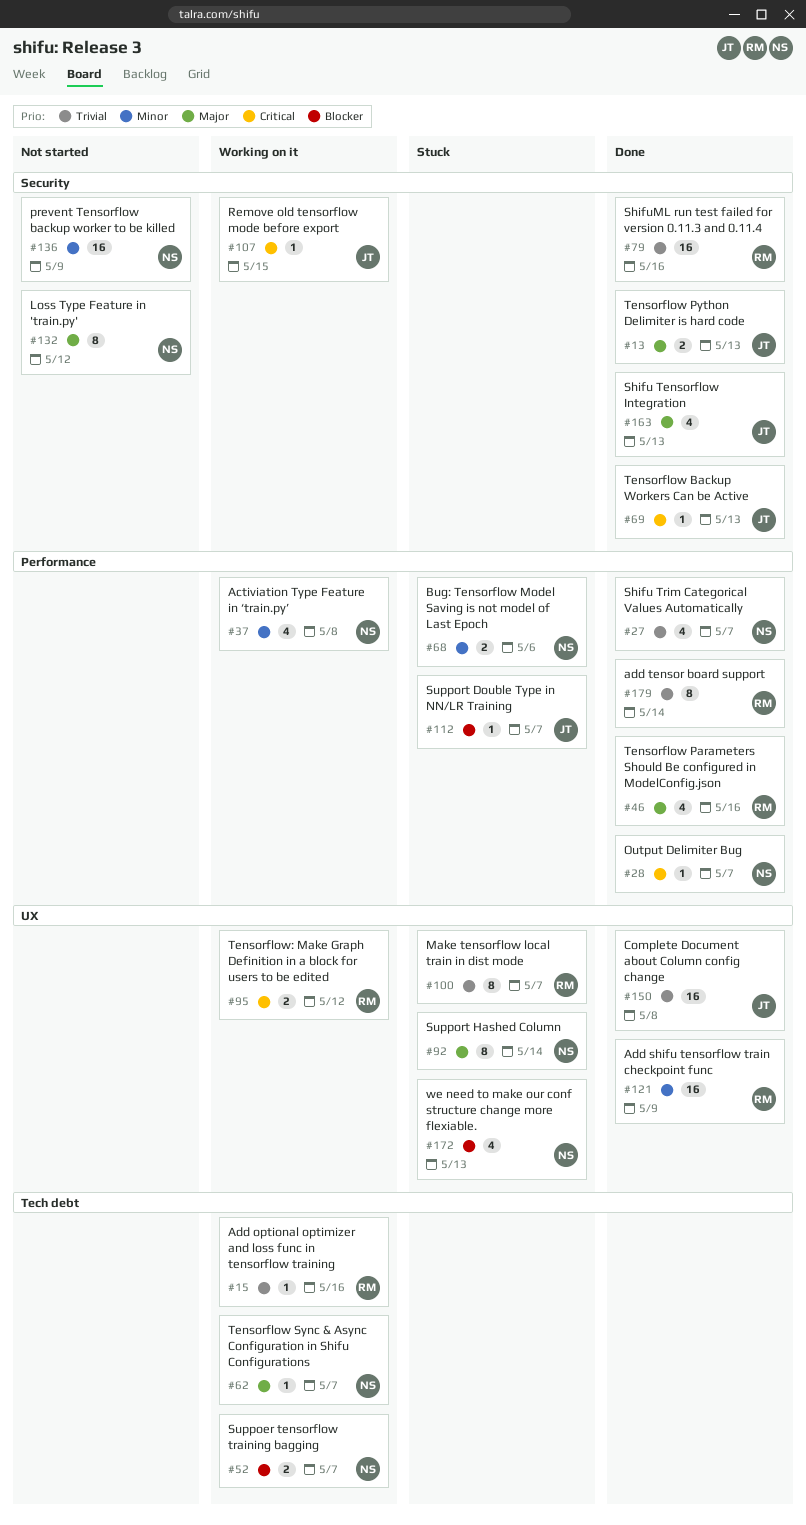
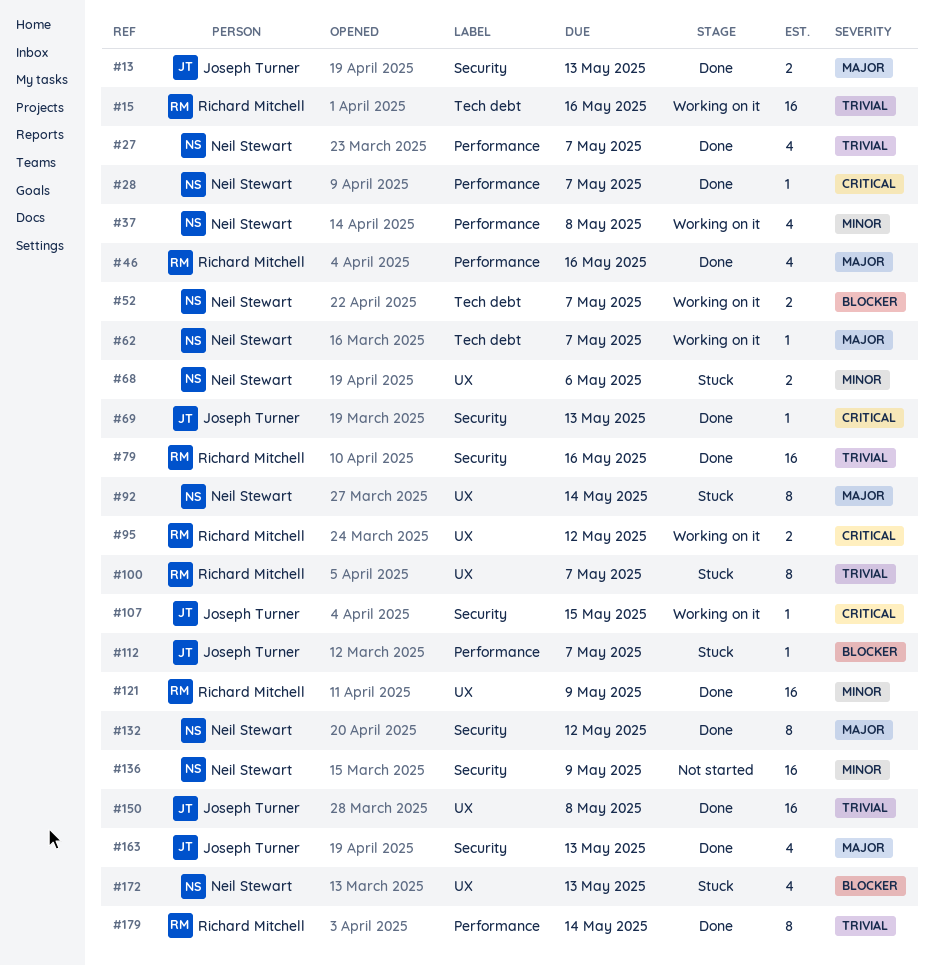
#15, estimate: 1 -> 16
#68, label: Performance -> UX
#132, status: Not started -> Done

